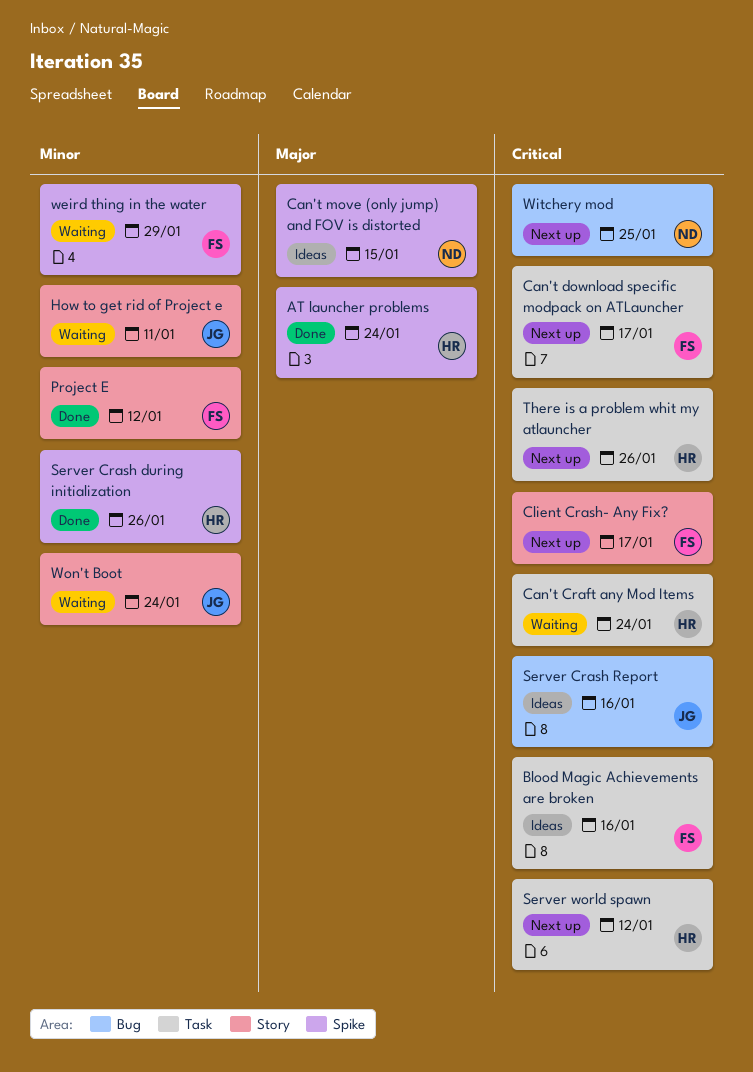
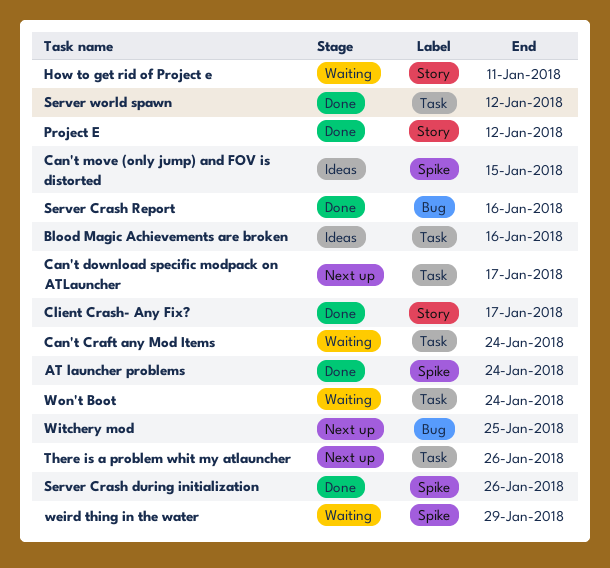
Client Crash- Any Fix?, status: Next up -> Done
Server Crash Report, status: Ideas -> Done
Server world spawn, status: Next up -> Done
Won't Boot, label: Story -> Task

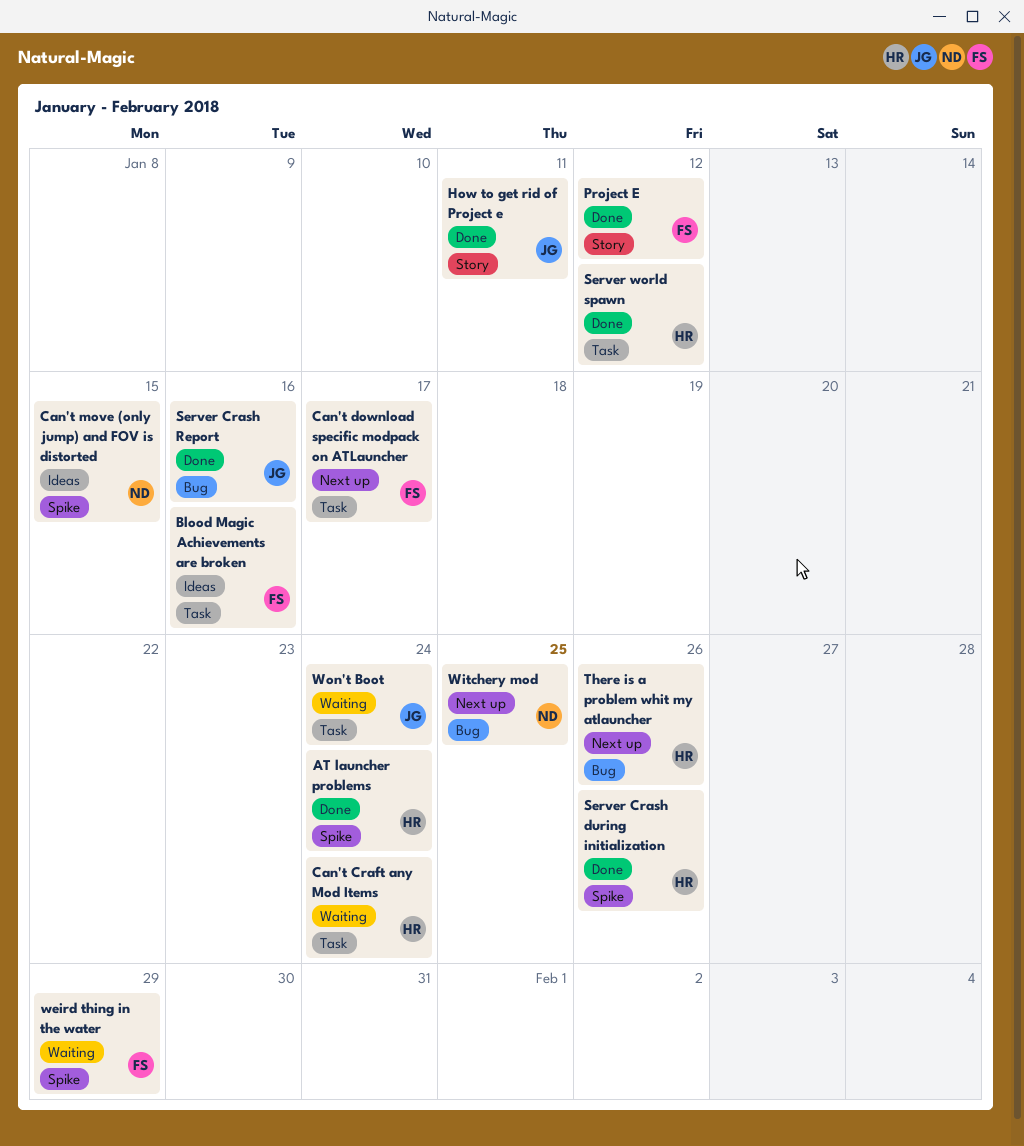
Client Crash- Any Fix?: present -> none
How to get rid of Project e, status: Waiting -> Done
There is a problem whit my atlauncher, label: Task -> Bug

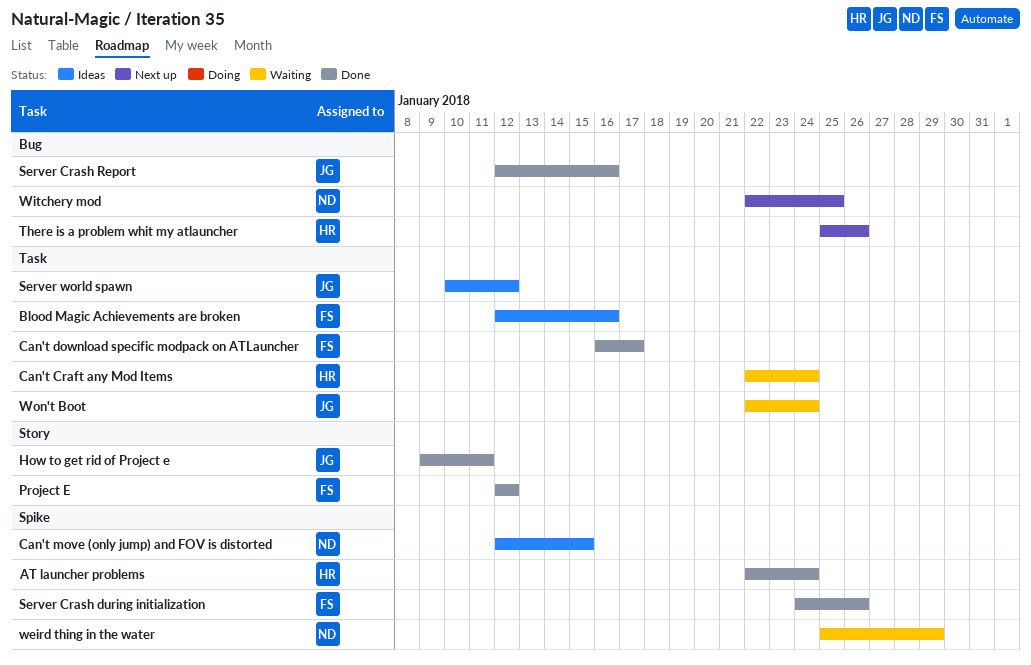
Can't download specific modpack on ATLauncher, status: Next up -> Done
Server Crash during initialization, owner: HR -> FS
Server world spawn, status: Done -> Ideas
Server world spawn, owner: HR -> JG
weird thing in the water, owner: FS -> ND

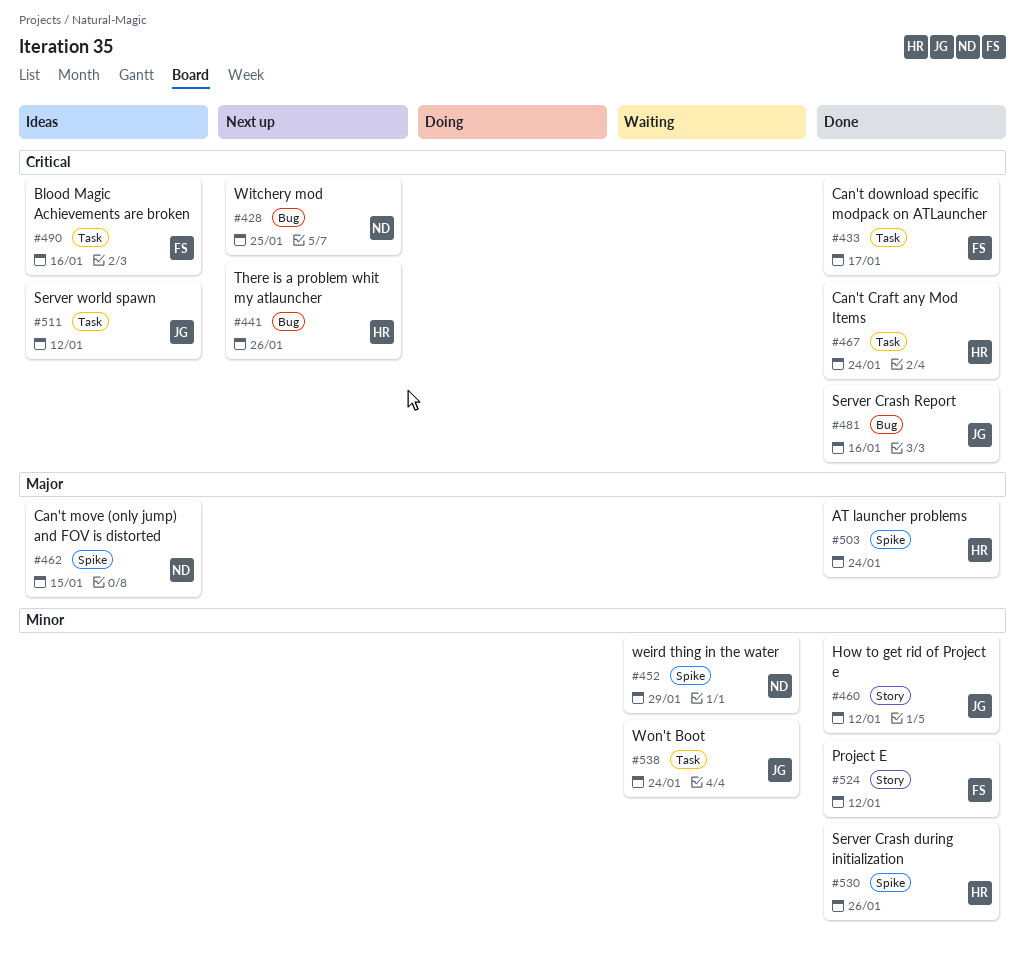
Can't Craft any Mod Items, status: Waiting -> Done
How to get rid of Project e, due: Jan 11 -> Jan 12
Server Crash during initialization, owner: FS -> HR

